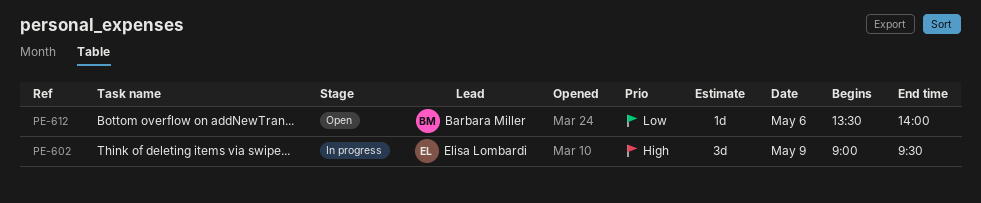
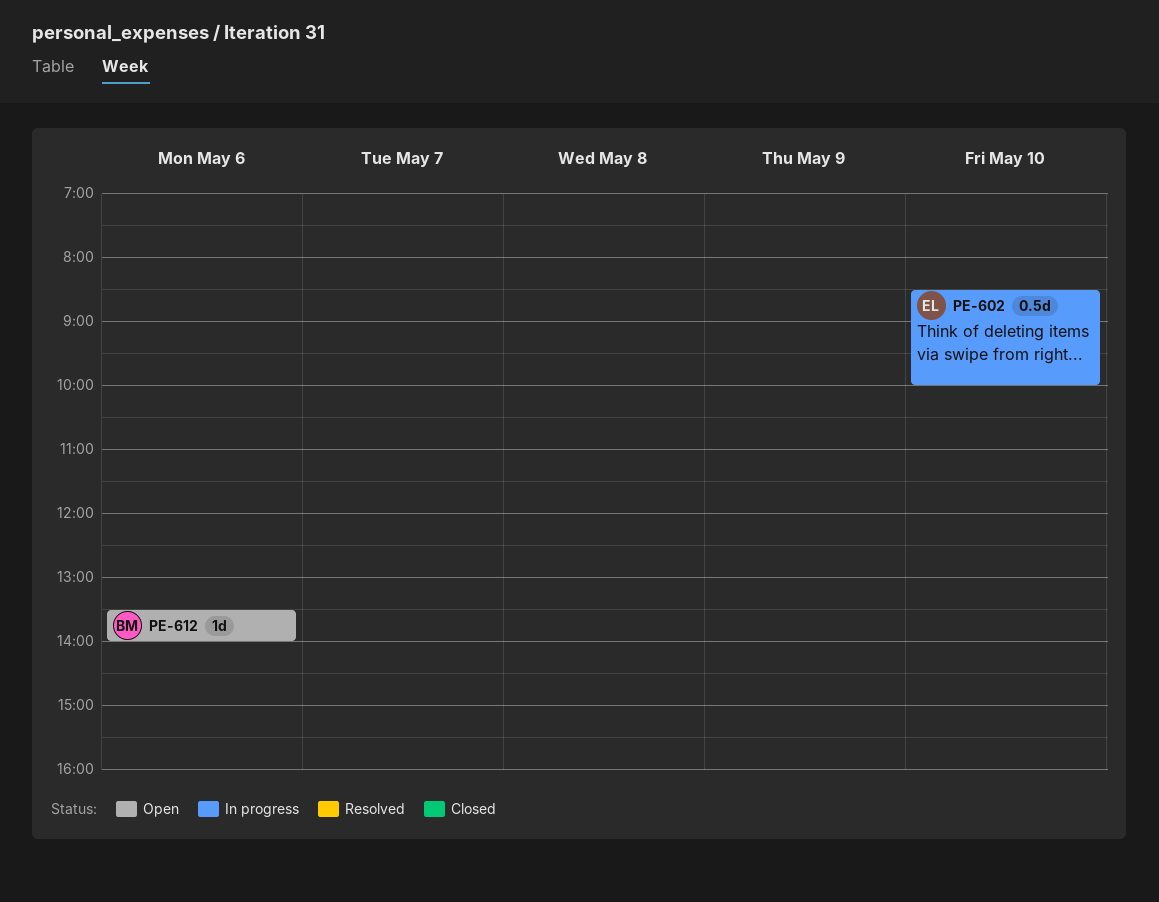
PE-602, estimate: 3d -> 0.5d
PE-602, day: May 9 -> May 10
PE-602, begins: 09:00 -> 08:30
PE-602, ends: 09:30 -> 10:00

